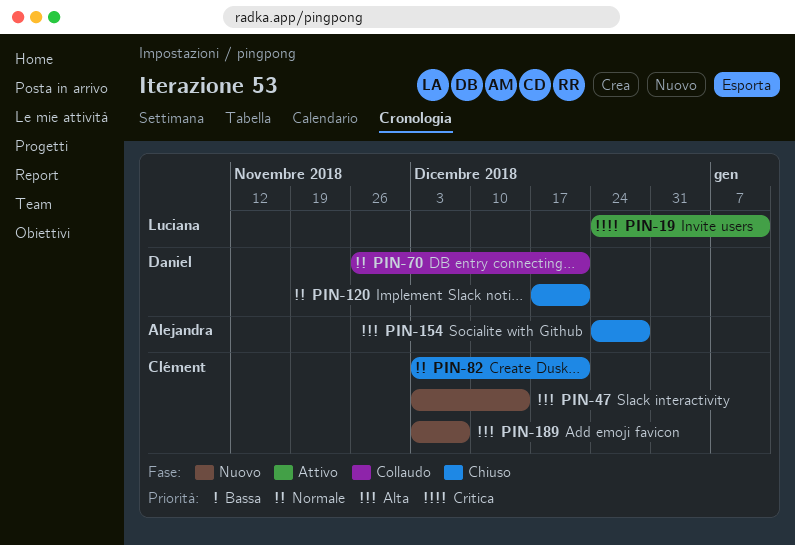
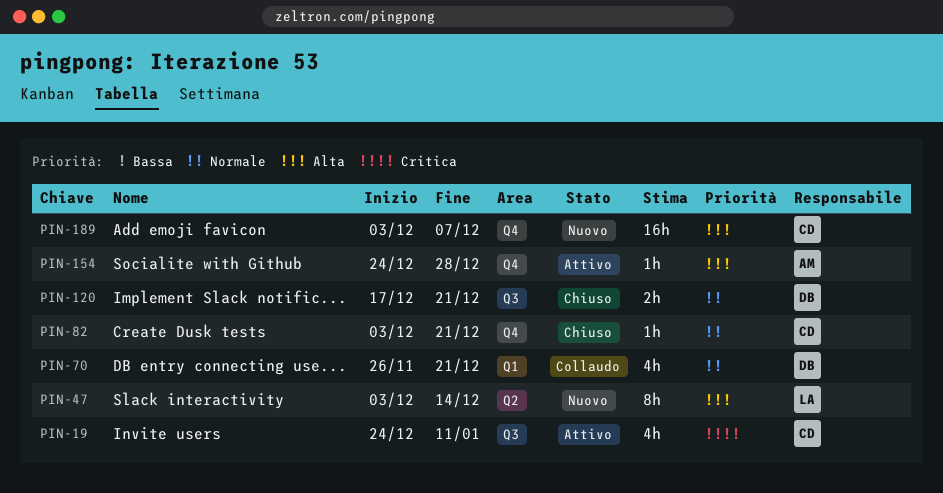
PIN-19, owner: Luciana -> Clément
PIN-47, owner: Clément -> Luciana
PIN-154, status: Chiuso -> Attivo

